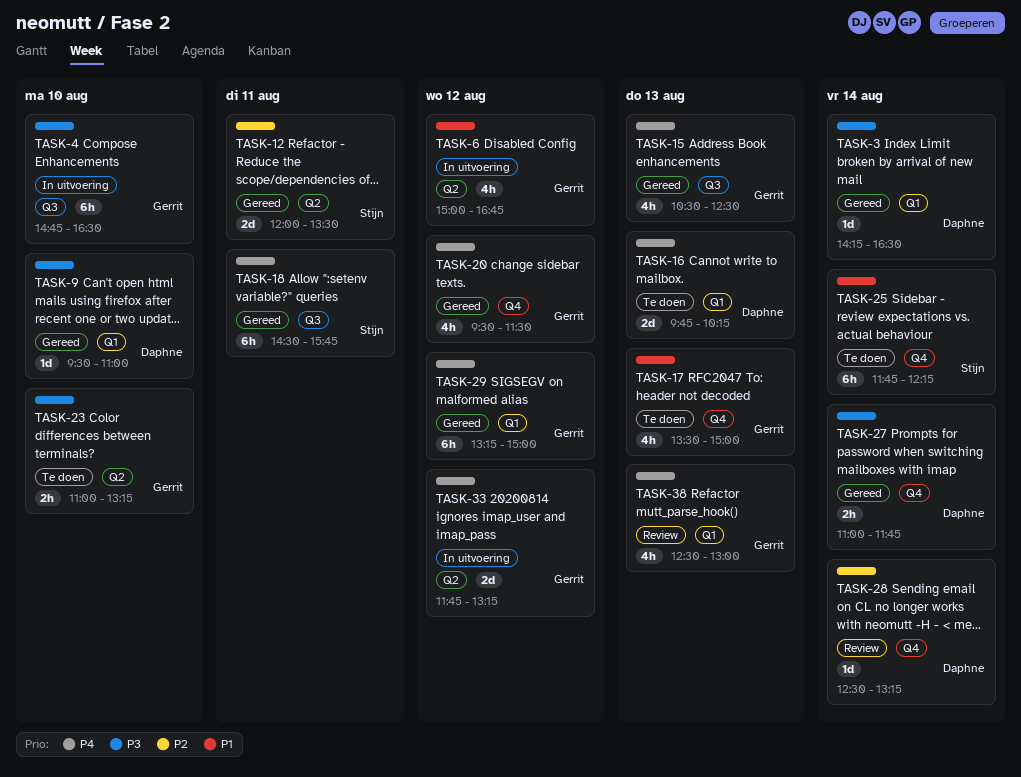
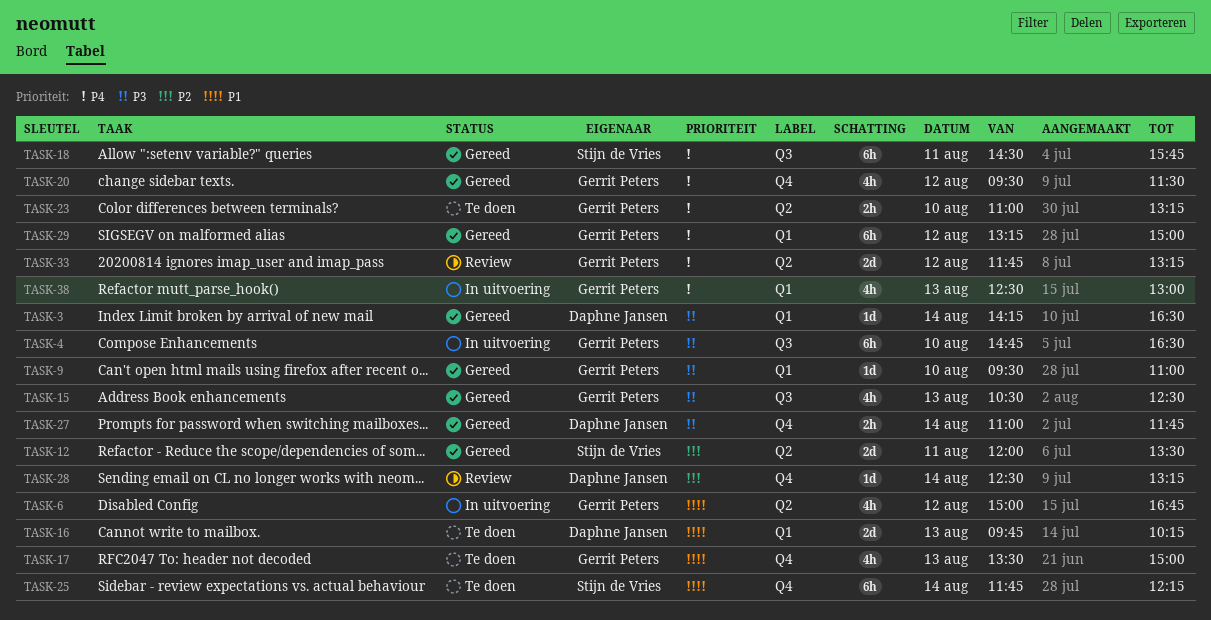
TASK-9, owner: Daphne Jansen -> Gerrit Peters
TASK-15, priority: P4 -> P3
TASK-16, priority: P4 -> P1
TASK-23, priority: P3 -> P4
TASK-33, status: In uitvoering -> Review
TASK-38, status: Review -> In uitvoering

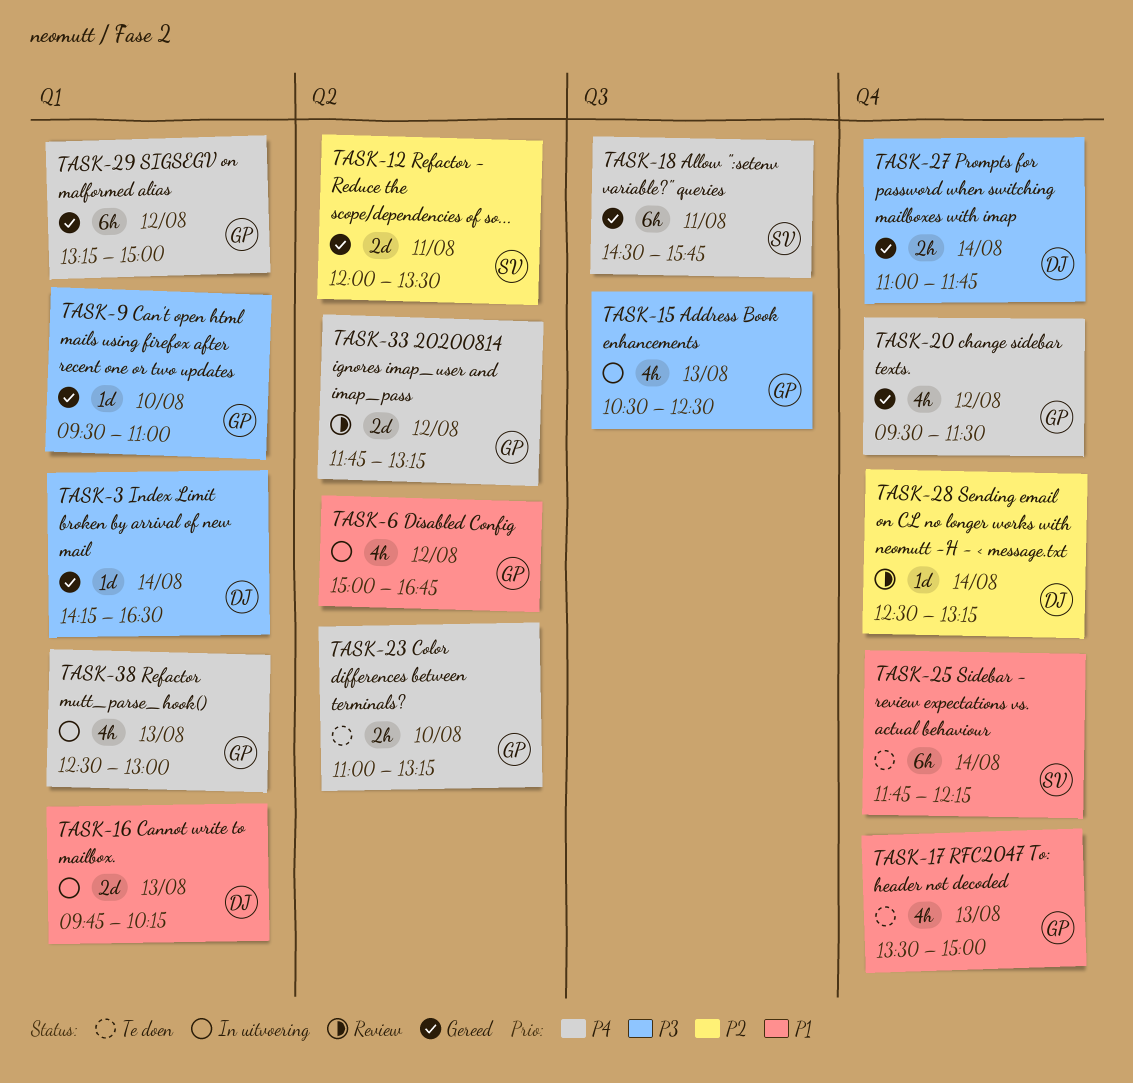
TASK-4: present -> none
TASK-15, status: Gereed -> In uitvoering
TASK-16, status: Te doen -> In uitvoering

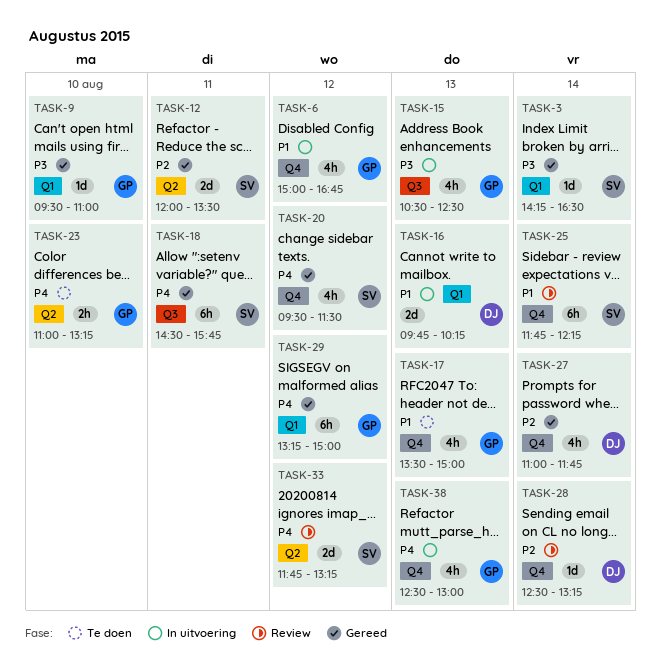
TASK-3, owner: DJ -> SV
TASK-6, label: Q2 -> Q4
TASK-20, owner: GP -> SV
TASK-25, status: Te doen -> Review
TASK-27, priority: P3 -> P2
TASK-27, estimate: 2h -> 4h
TASK-33, owner: GP -> SV
TASK-38, label: Q1 -> Q4

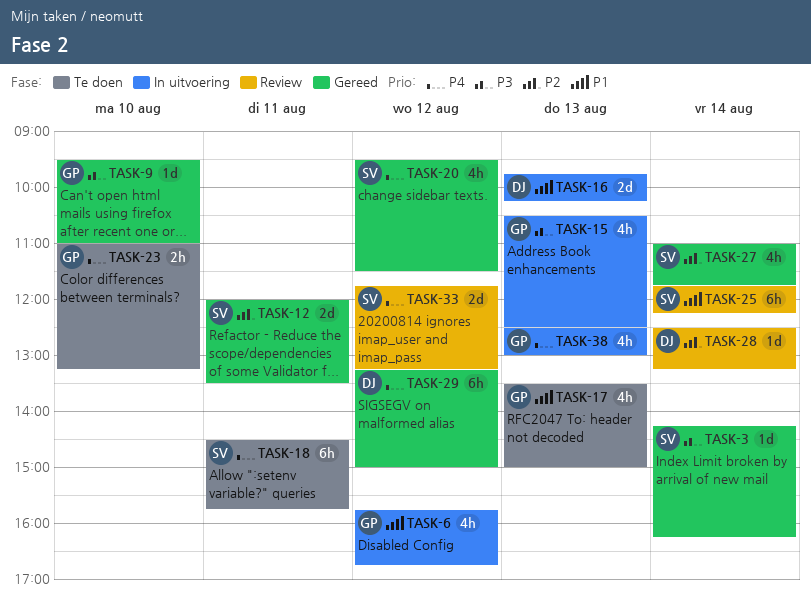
TASK-3, ends: 16:30 -> 16:15
TASK-6, begins: 15:00 -> 15:45
TASK-18, status: Gereed -> Te doen
TASK-27, owner: DJ -> SV
TASK-29, owner: GP -> DJ

